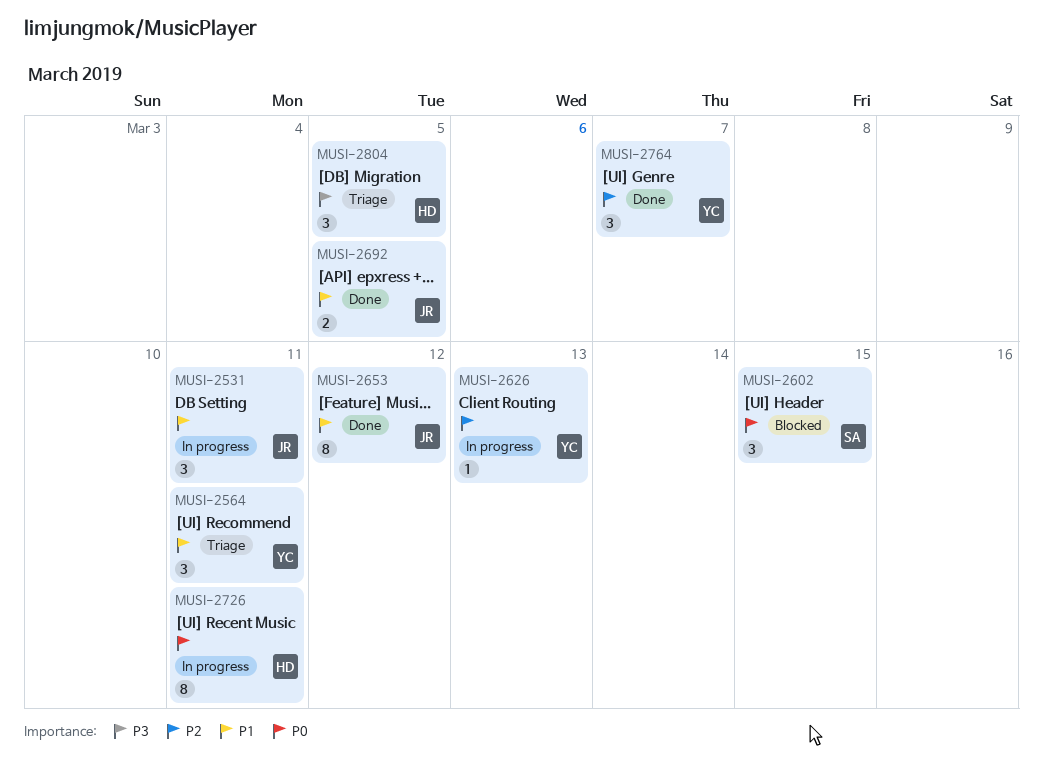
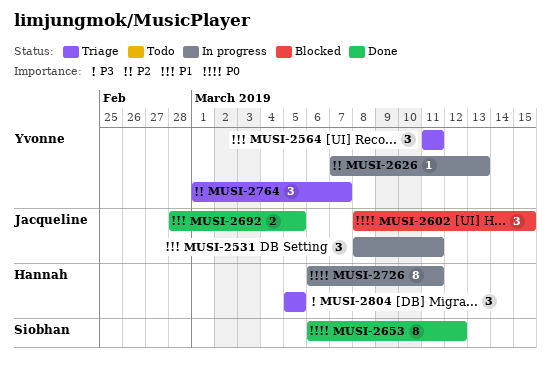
MUSI-2602, owner: Siobhan -> Jacqueline
MUSI-2653, owner: Jacqueline -> Siobhan
MUSI-2653, priority: P1 -> P0
MUSI-2764, status: Done -> Triage

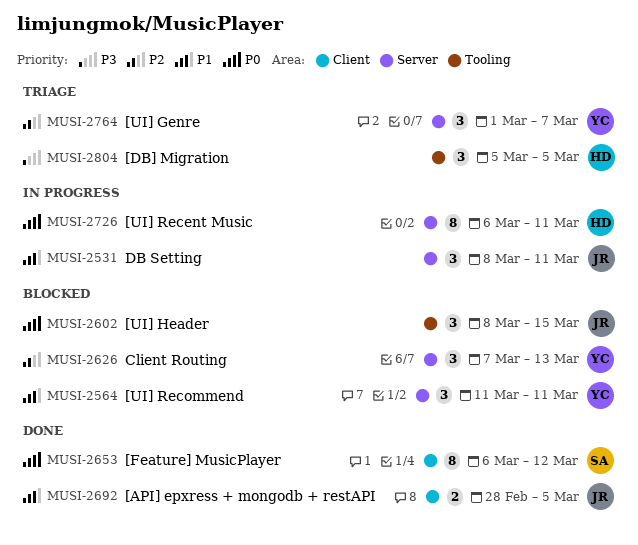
MUSI-2564, status: Triage -> Blocked
MUSI-2626, status: In progress -> Blocked
MUSI-2626, estimate: 1 -> 3

